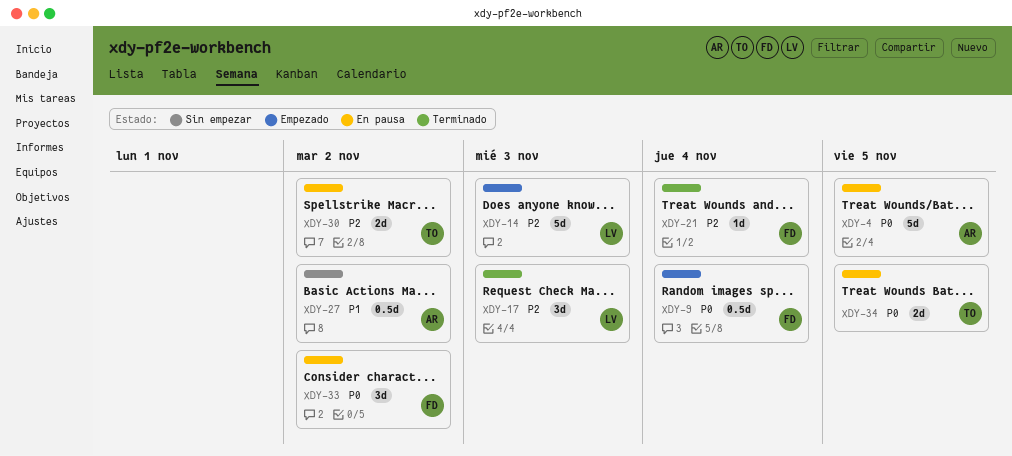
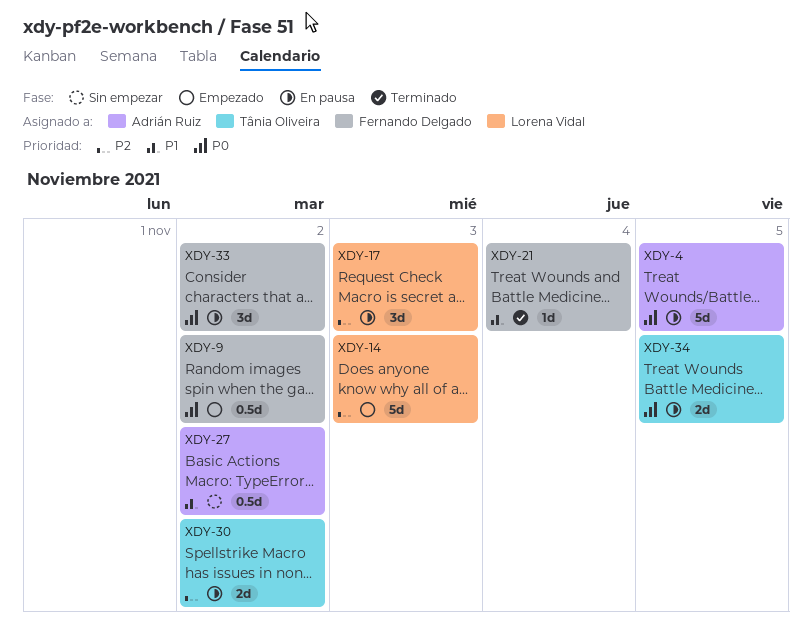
XDY-9, due: Nov 4 -> Nov 2
XDY-17, status: Terminado -> En pausa
XDY-21, priority: P2 -> P1

